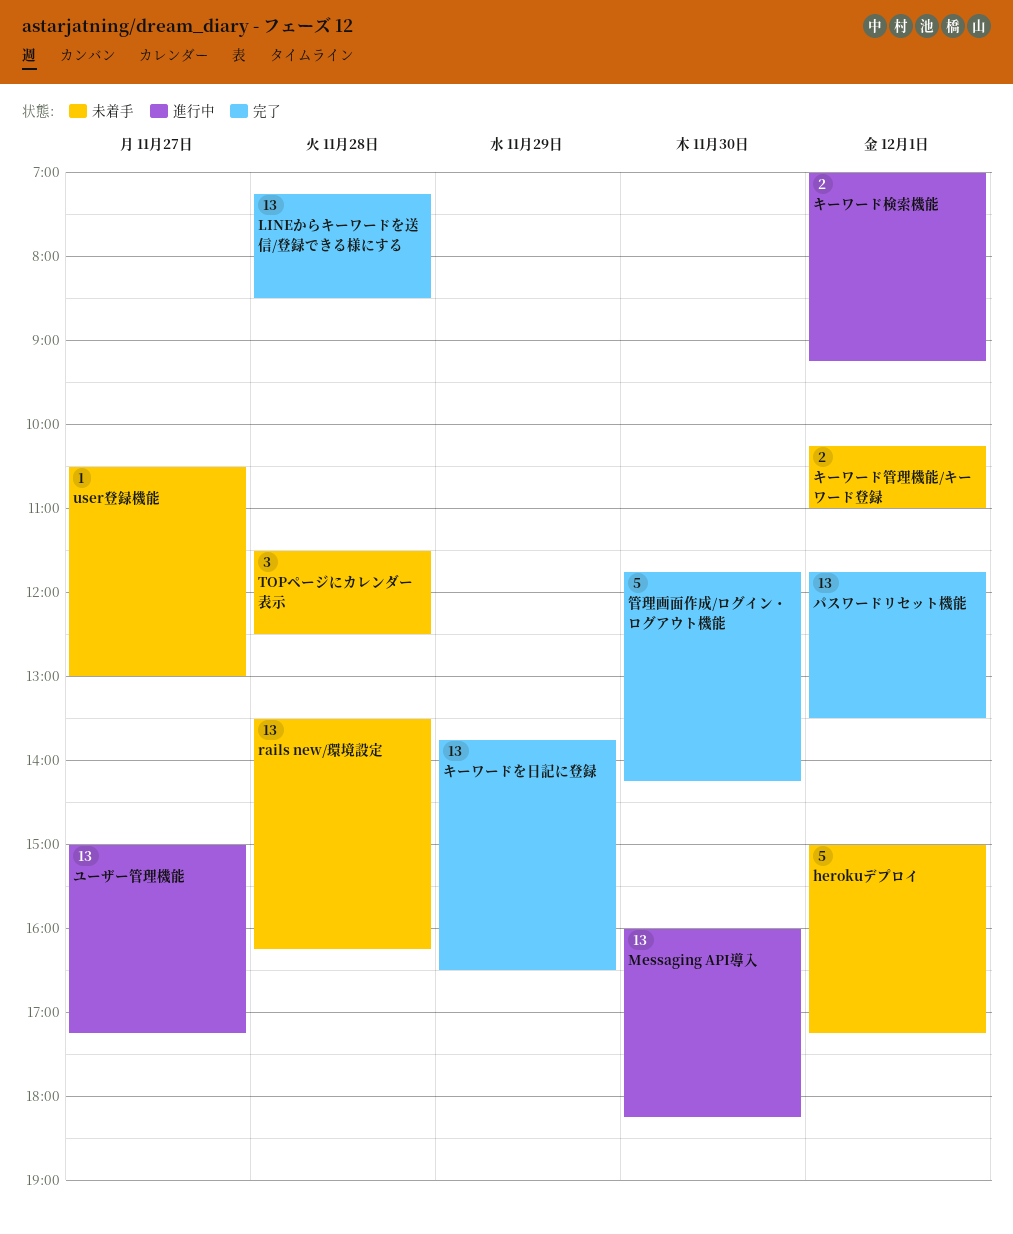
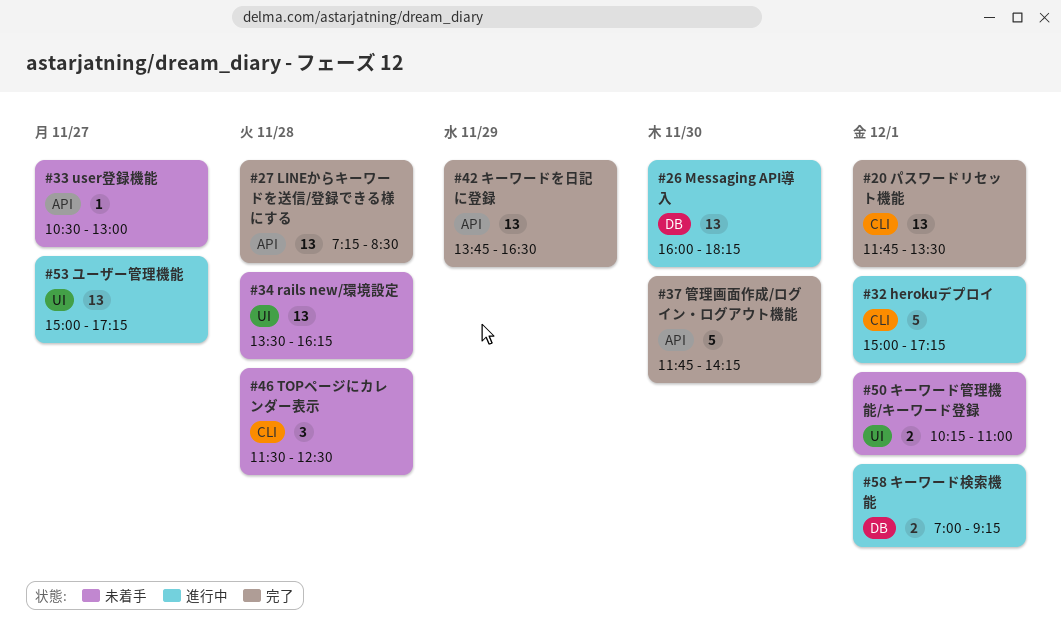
herokuデプロイ, status: 未着手 -> 進行中

